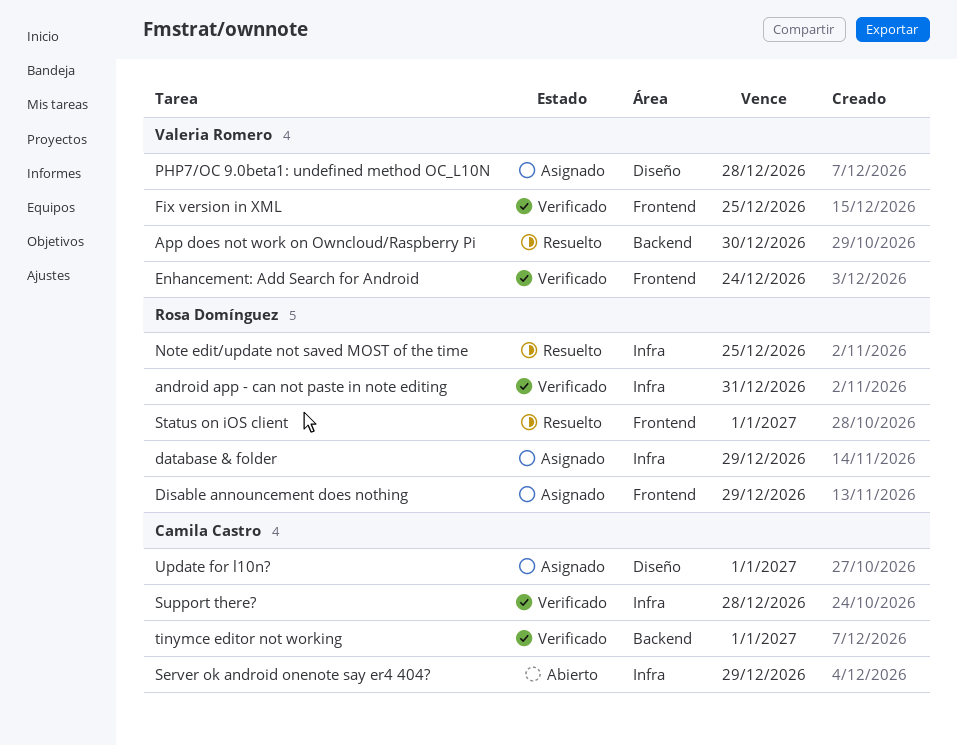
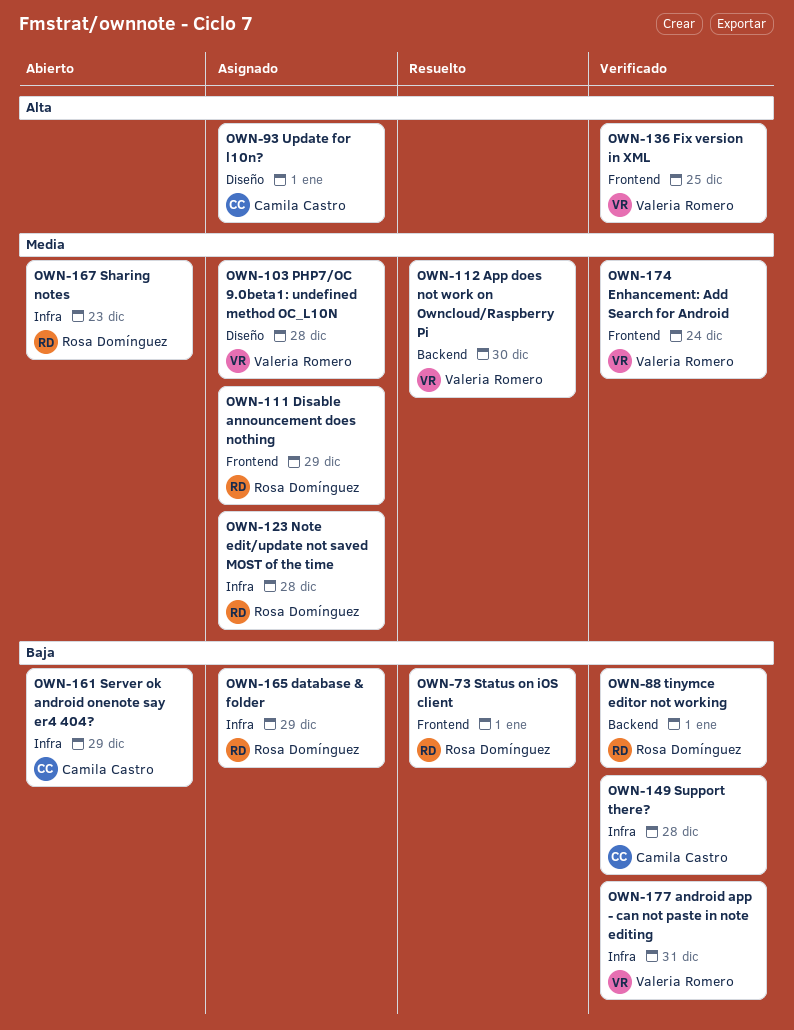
android app - can not paste in note editing, owner: Rosa Domínguez -> Valeria Romero
Note edit/update not saved MOST of the time, status: Resuelto -> Asignado
Note edit/update not saved MOST of the time, due: Dec 25 -> Dec 28
Sharing notes: none -> present
tinymce editor not working, owner: Camila Castro -> Rosa Domínguez

